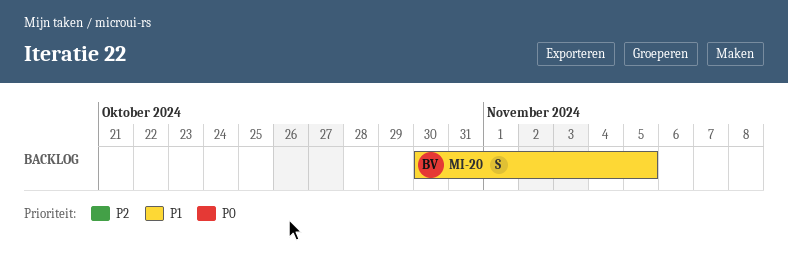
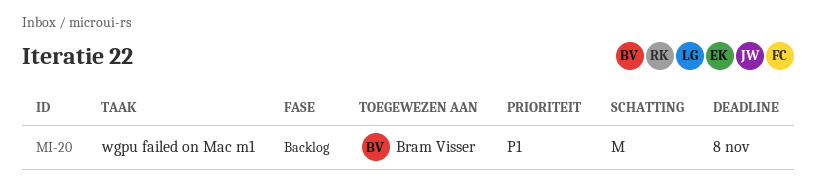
MI-20, estimate: S -> M
MI-20, due: Nov 5 -> Nov 8

